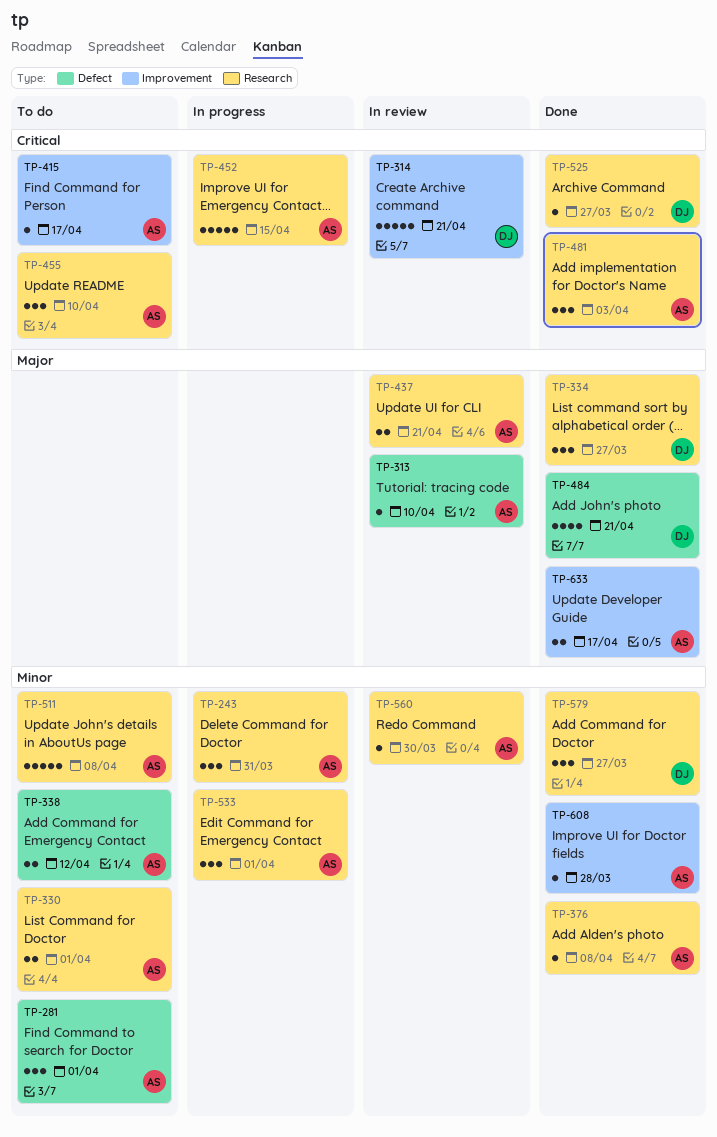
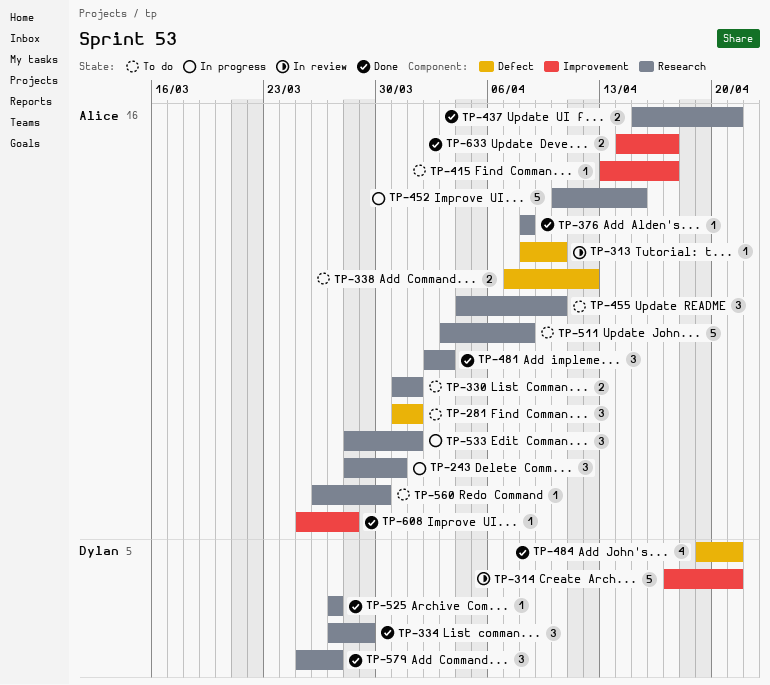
TP-334, due: Mar 27 -> Mar 29
TP-437, status: In review -> Done
TP-560, status: In review -> To do

